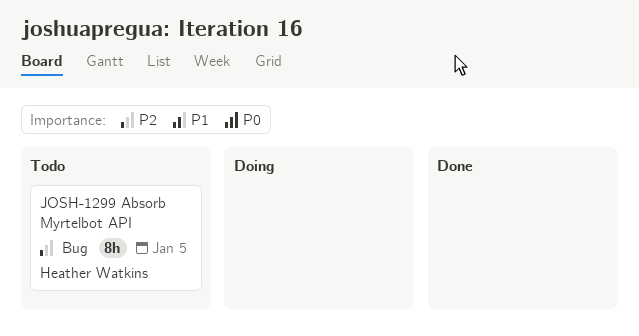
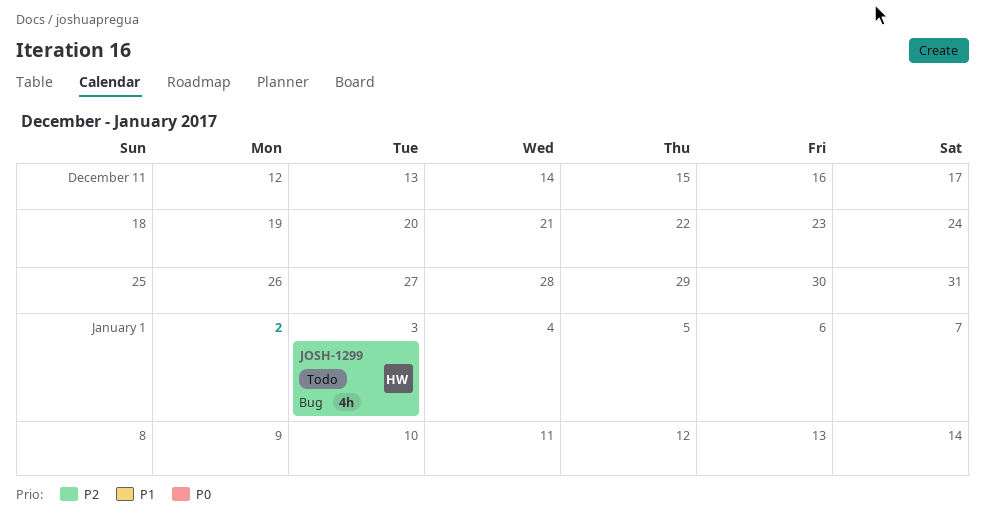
JOSH-1299, estimate: 8h -> 4h
JOSH-1299, due: Jan 5 -> Jan 3

